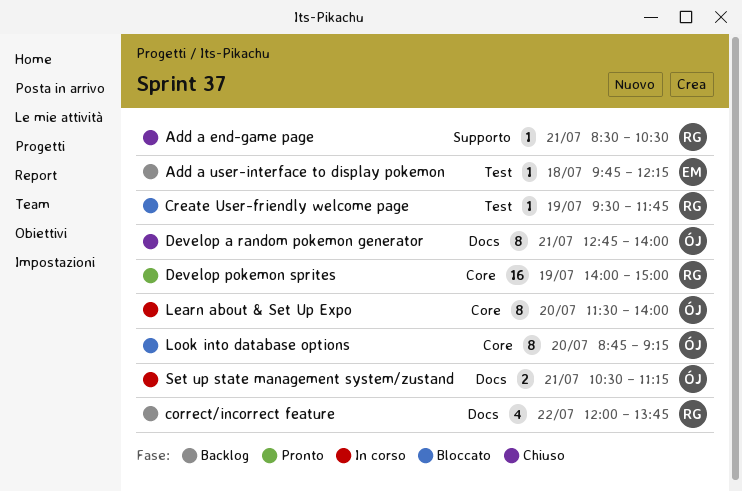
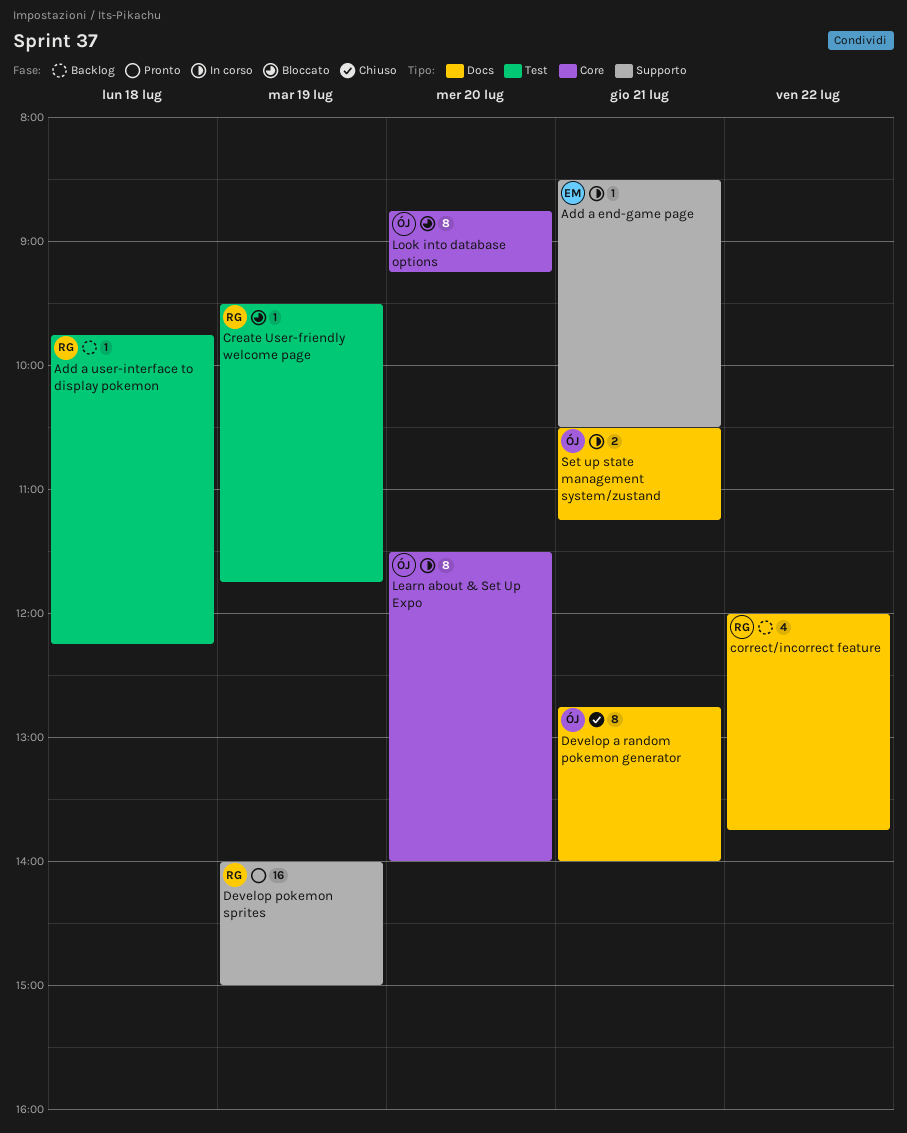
Add a end-game page, status: Chiuso -> In corso
Add a end-game page, owner: RG -> EM
Add a user-interface to display pokemon, owner: EM -> RG
Develop pokemon sprites, label: Core -> Supporto

